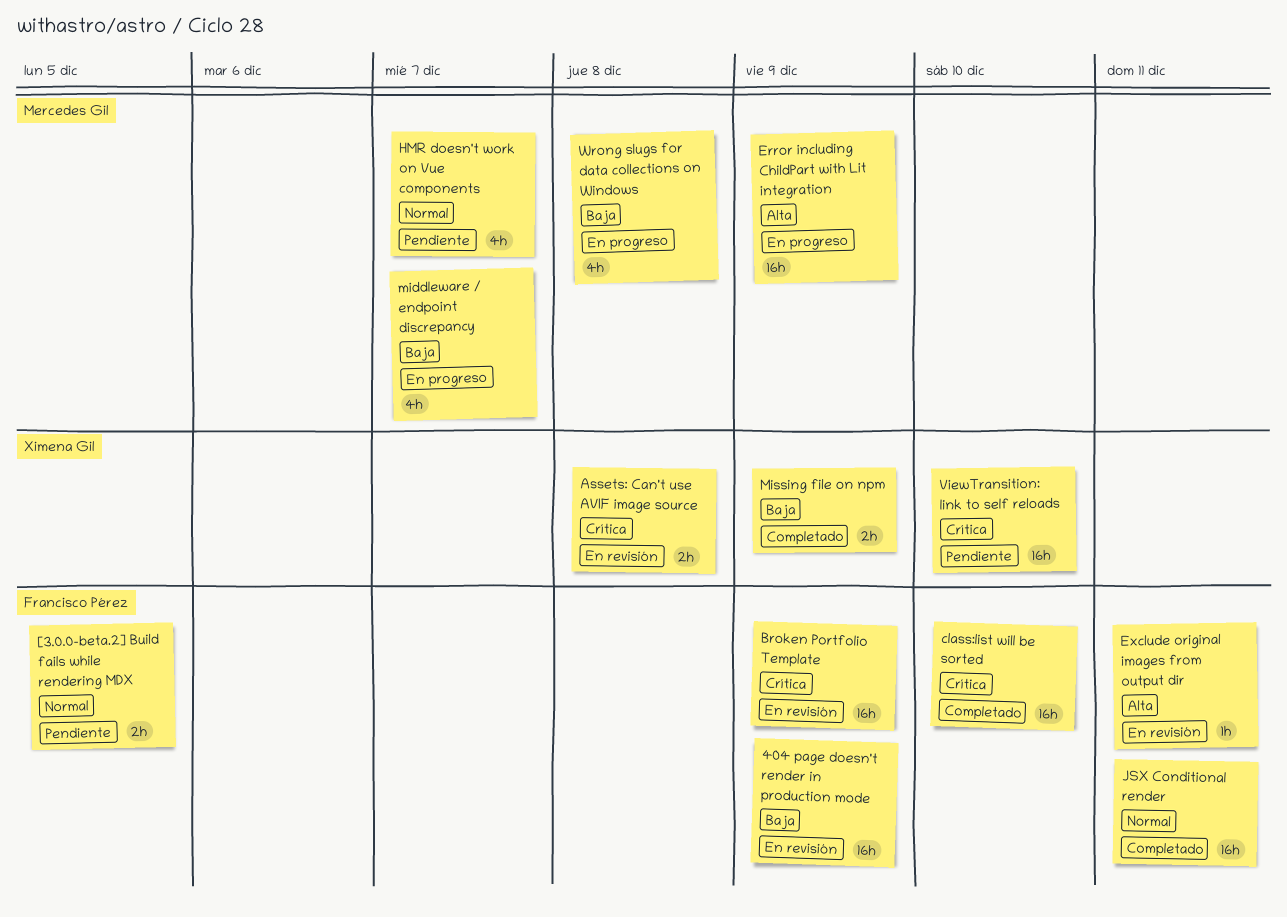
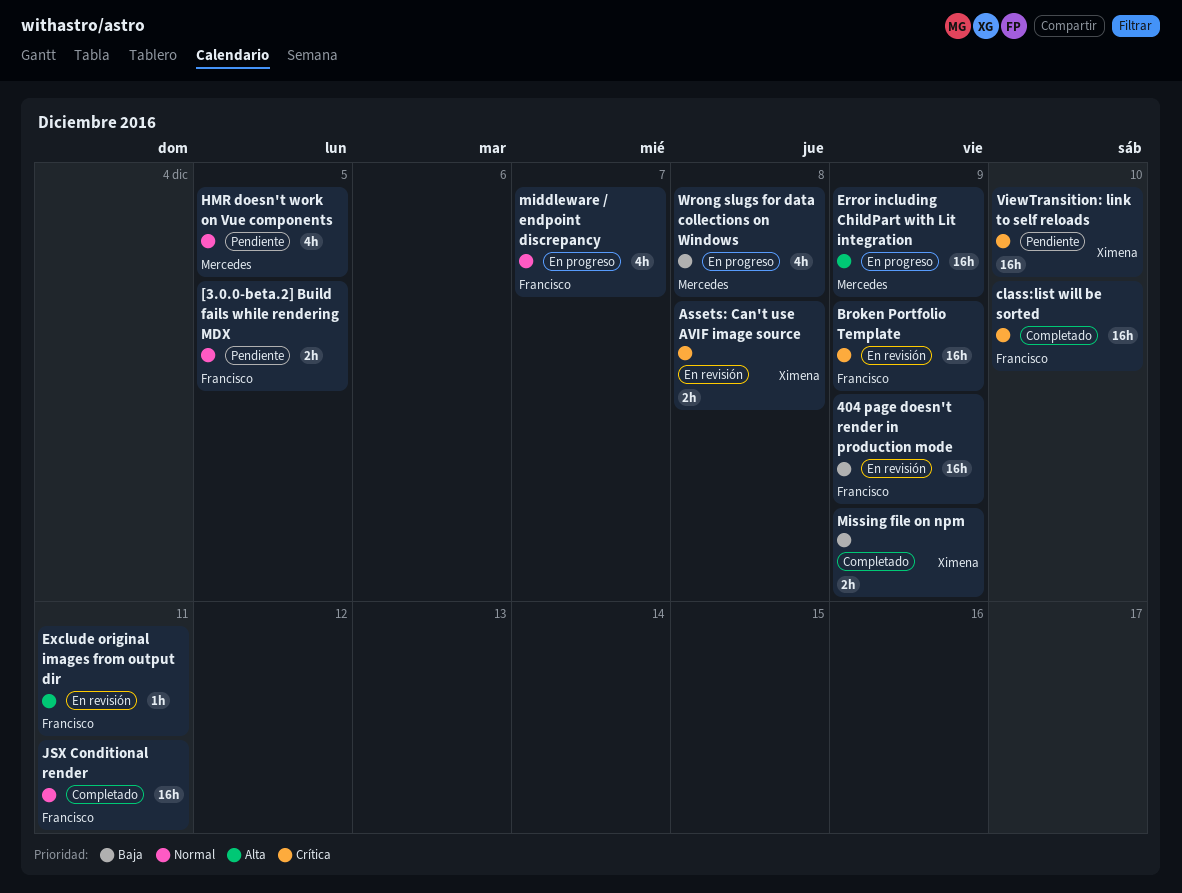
HMR doesn't work on Vue components, due: Dec 7 -> Dec 5
middleware / endpoint discrepancy, owner: Mercedes Gil -> Francisco Pérez
middleware / endpoint discrepancy, priority: Baja -> Normal

